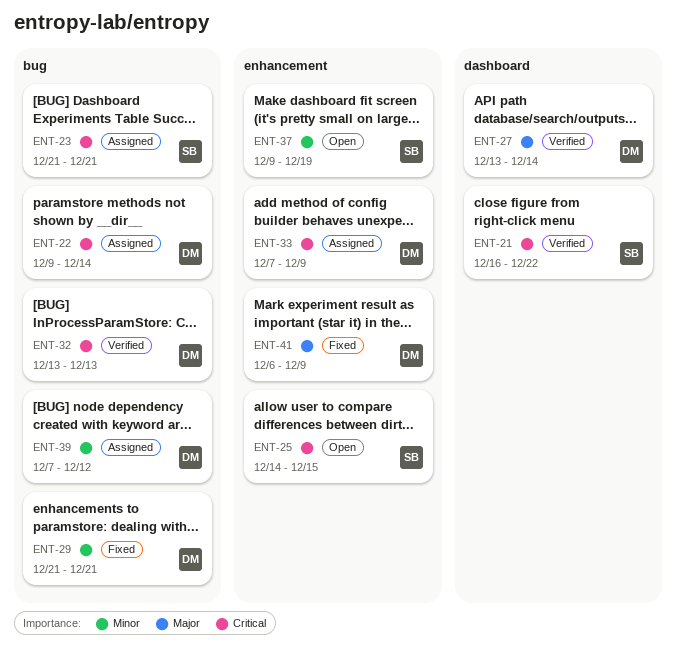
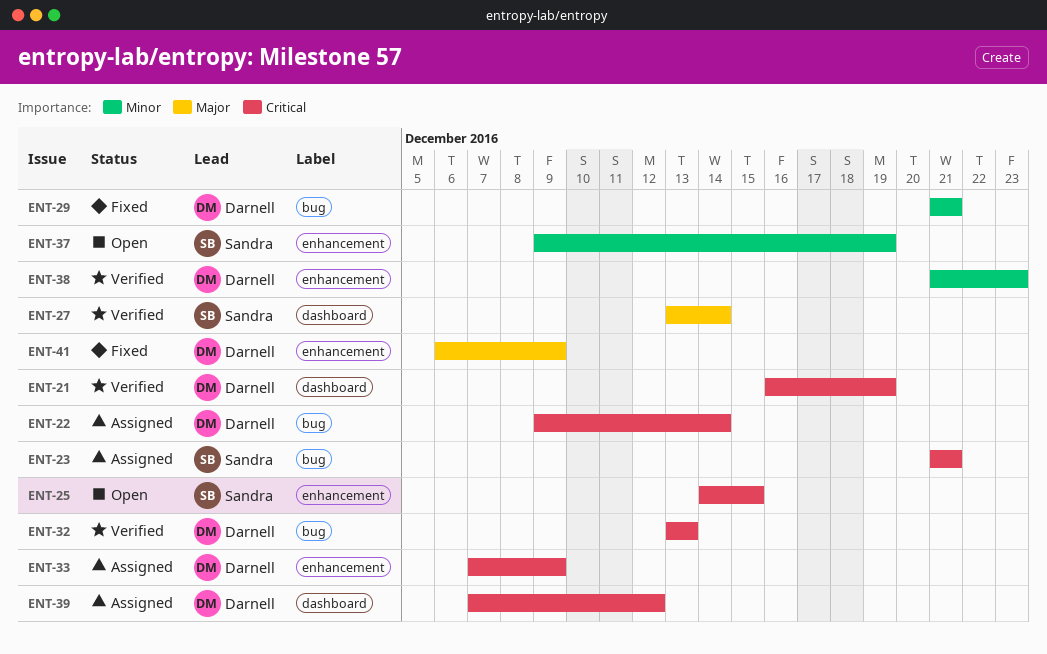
ENT-21, owner: Sandra -> Darnell
ENT-21, due: Dec 22 -> Dec 19
ENT-27, owner: Darnell -> Sandra
ENT-38: none -> present
ENT-39, priority: Minor -> Critical
ENT-39, label: bug -> dashboard

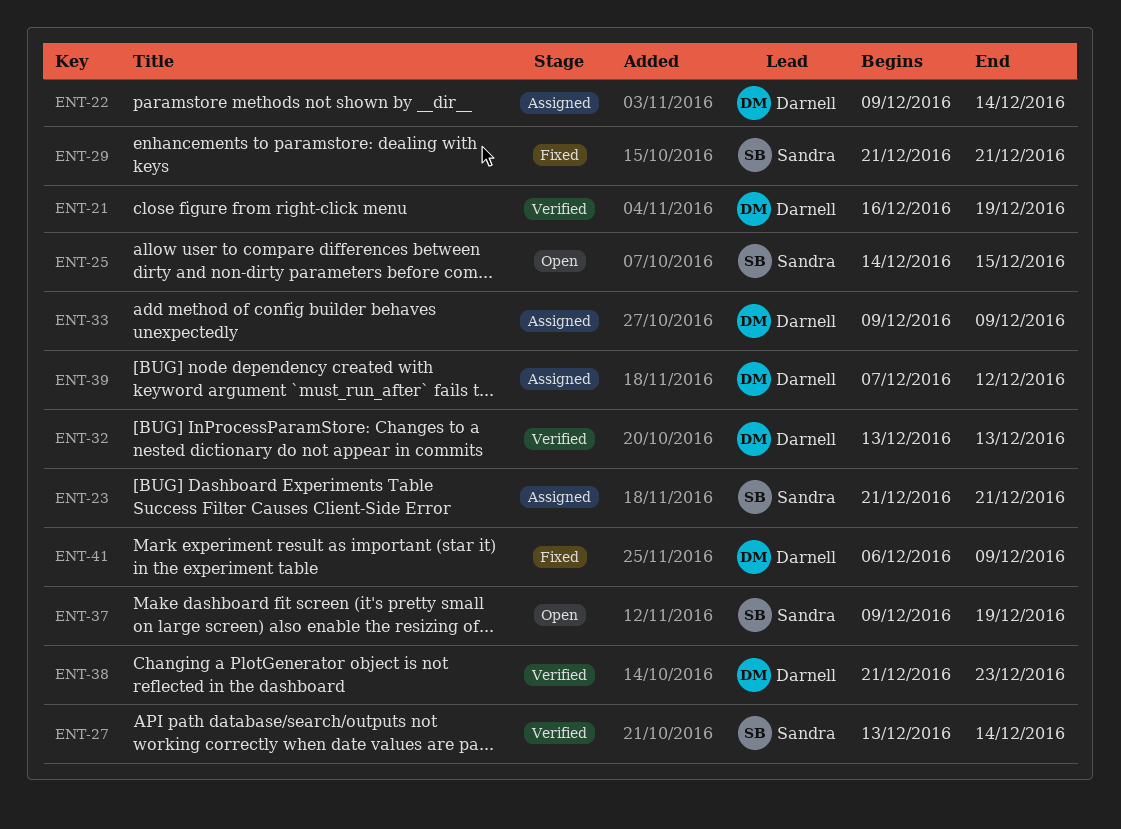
ENT-29, owner: Darnell -> Sandra
ENT-33, start: Dec 7 -> Dec 9

